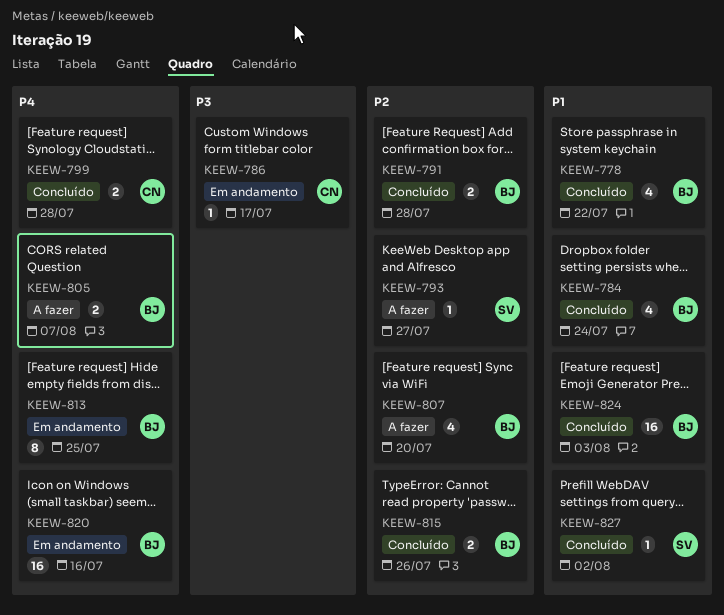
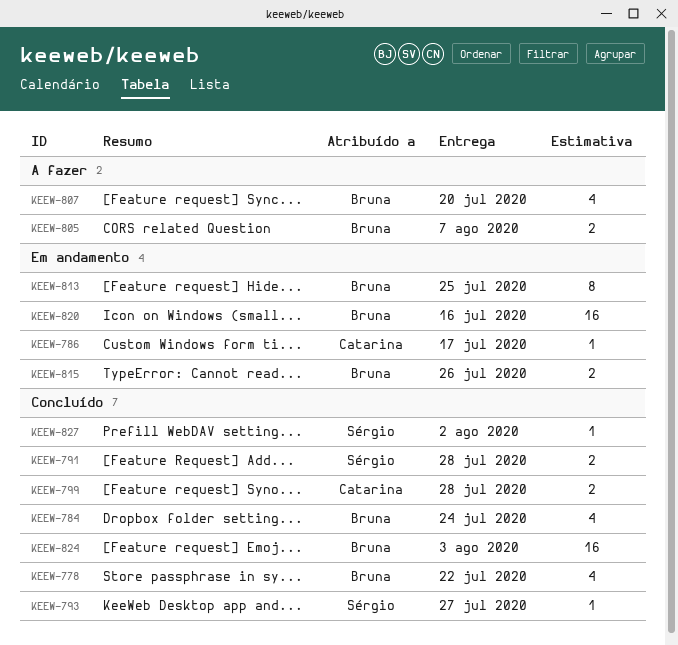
KEEW-791, owner: Bruna -> Sérgio
KEEW-793, status: A fazer -> Concluído
KEEW-815, status: Concluído -> Em andamento

